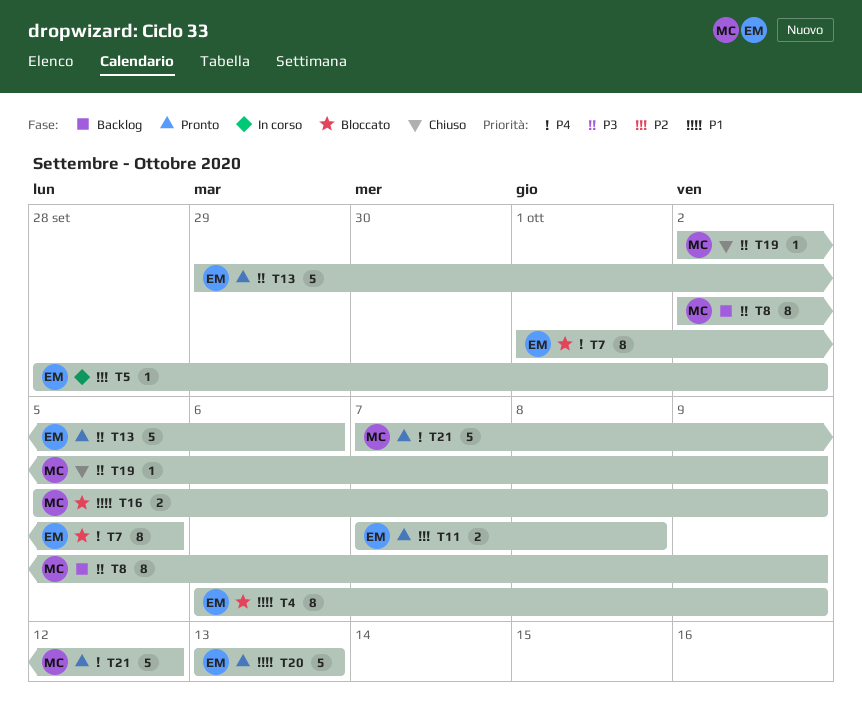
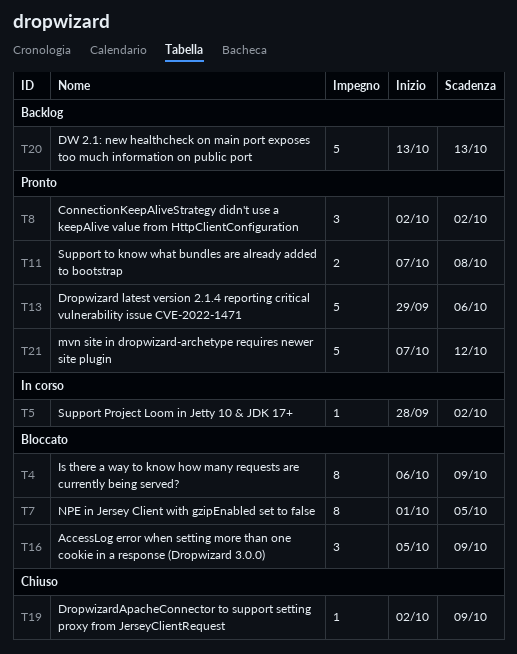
T8, status: Backlog -> Pronto
T8, estimate: 8 -> 3
T8, due: Oct 9 -> Oct 2
T16, estimate: 2 -> 3
T20, status: Pronto -> Backlog

